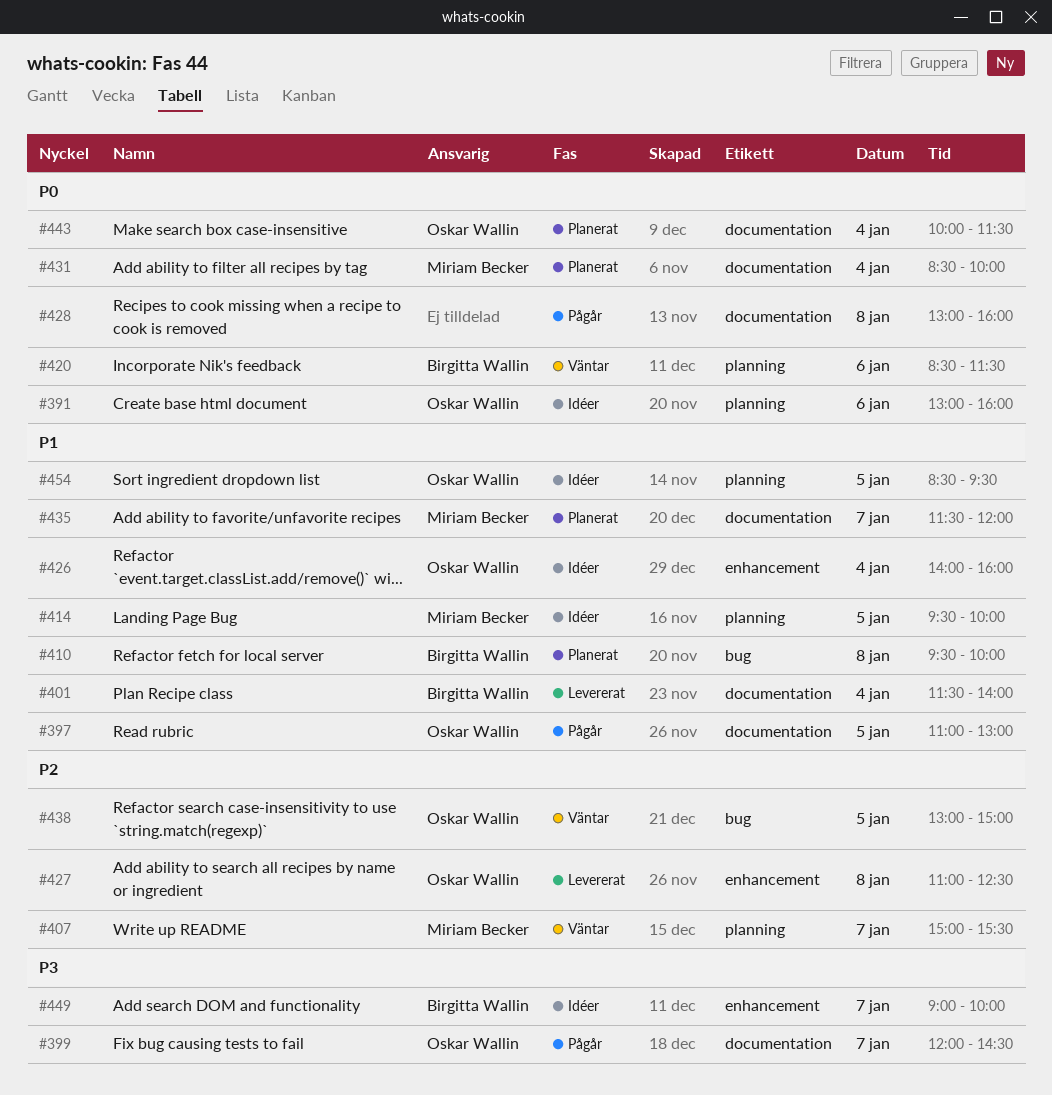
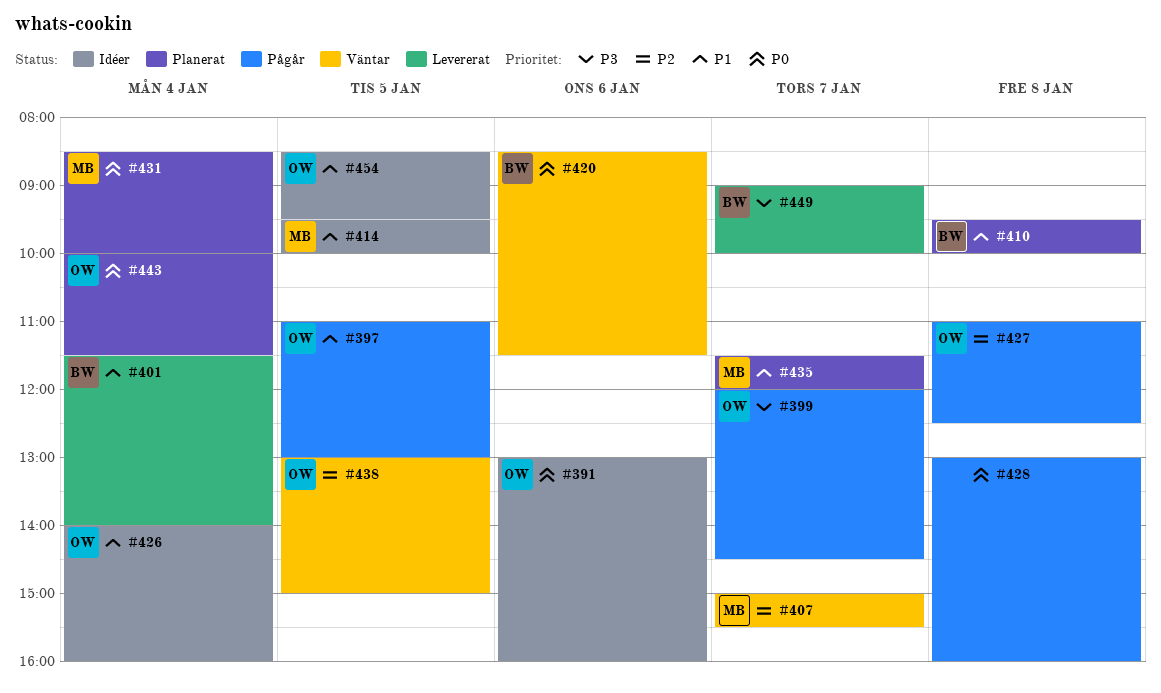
#427, status: Levererat -> Pågår
#449, status: Idéer -> Levererat

